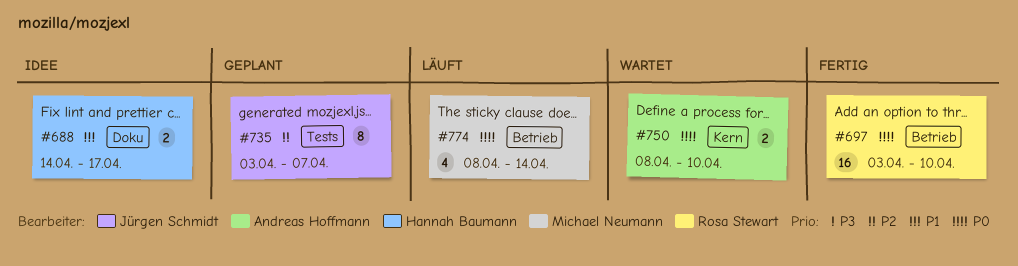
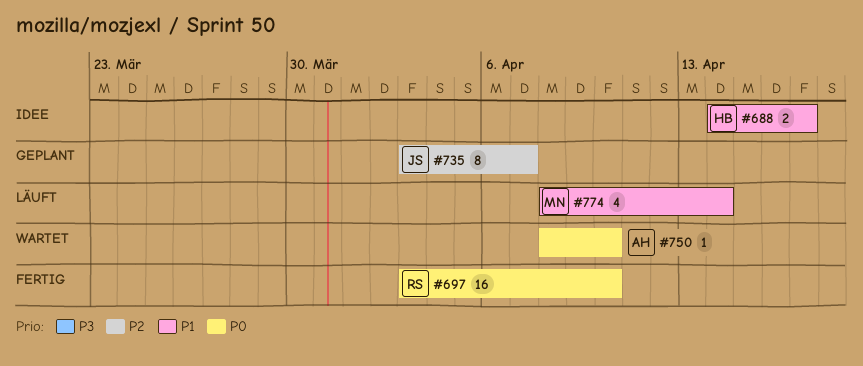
#750, estimate: 2 -> 1
#774, priority: P0 -> P1

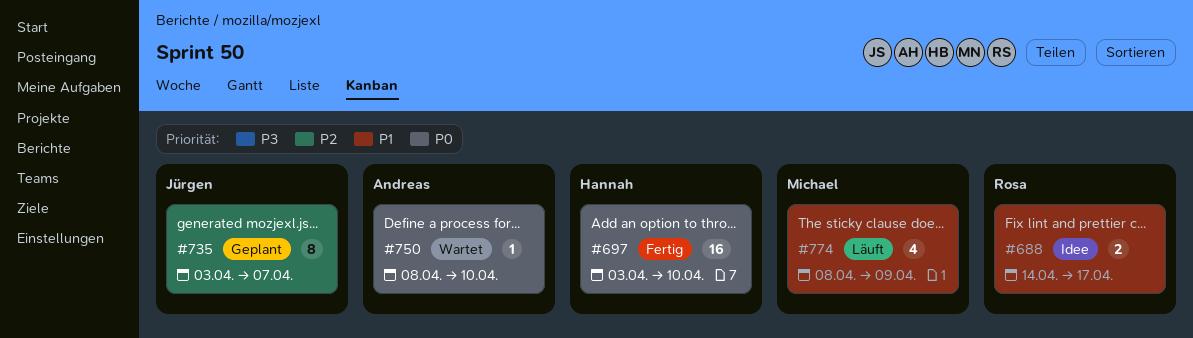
#688, owner: Hannah -> Rosa
#697, owner: Rosa -> Hannah
#774, due: Apr 14 -> Apr 9

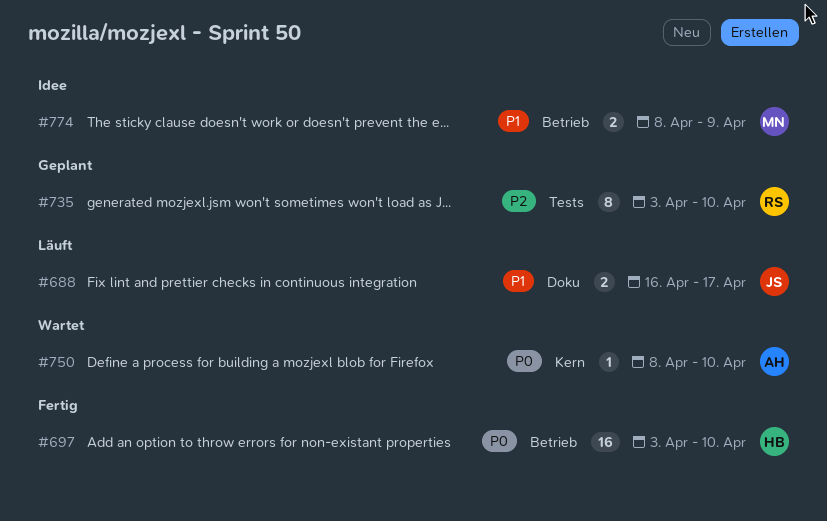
#688, status: Idee -> Läuft
#688, owner: Rosa -> Jürgen
#688, start: Apr 14 -> Apr 16
#735, owner: Jürgen -> Rosa
#735, due: Apr 7 -> Apr 10
#774, status: Läuft -> Idee
#774, estimate: 4 -> 2

